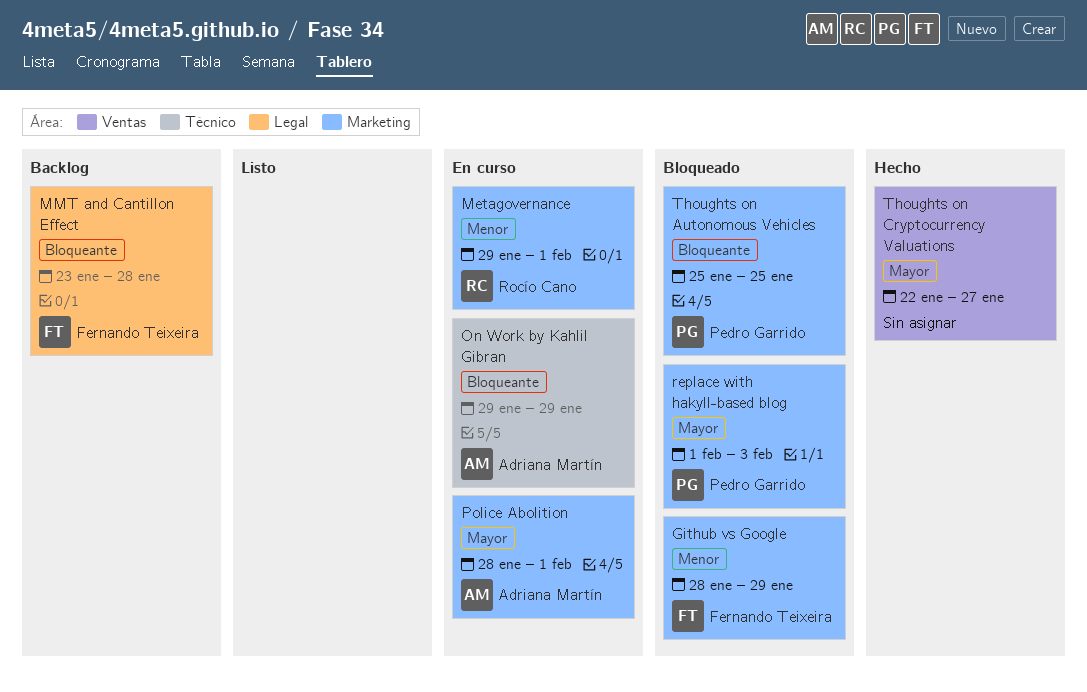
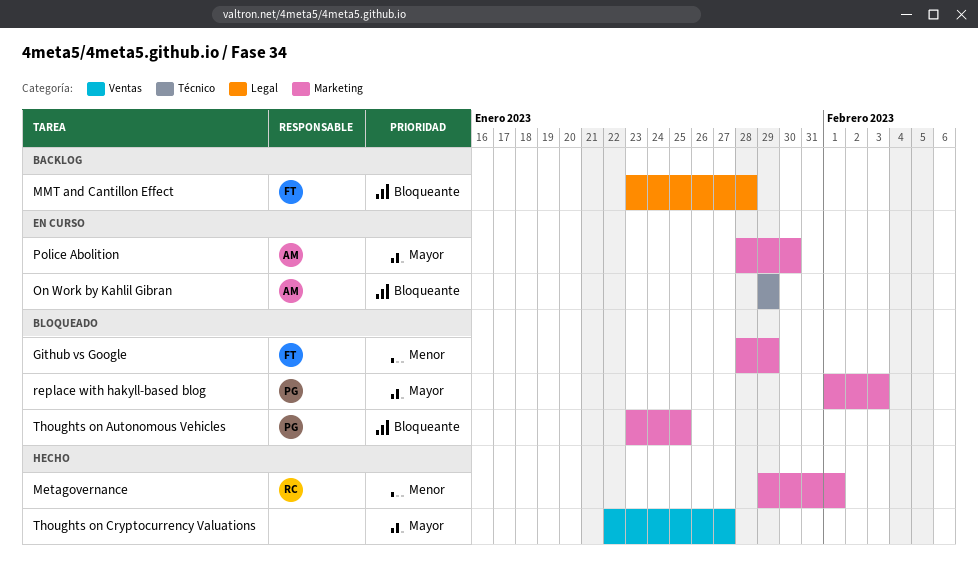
Metagovernance, status: En curso -> Hecho
Police Abolition, due: Feb 1 -> Jan 30
Thoughts on Autonomous Vehicles, start: Jan 25 -> Jan 23

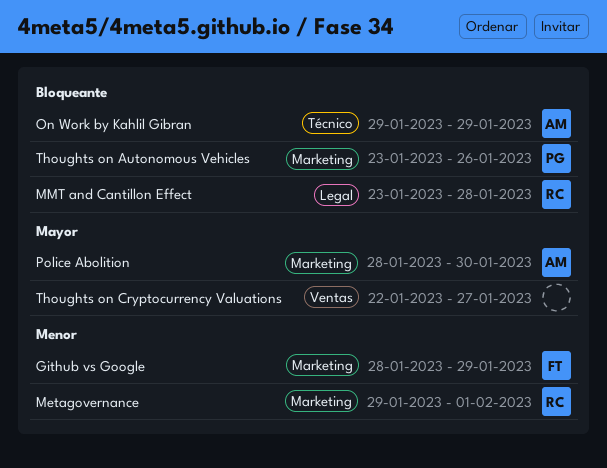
MMT and Cantillon Effect, owner: FT -> RC
replace with hakyll-based blog: present -> none
Thoughts on Autonomous Vehicles, due: Jan 25 -> Jan 26

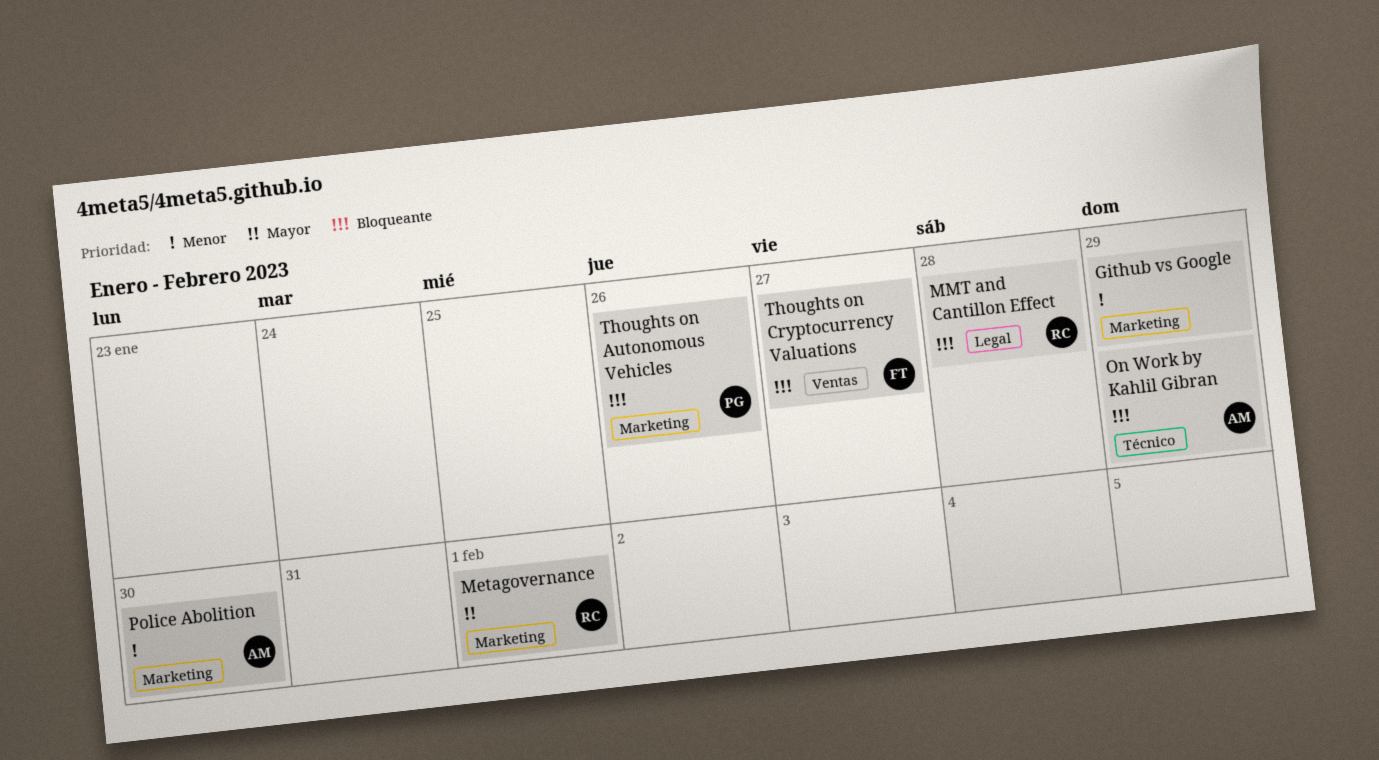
Github vs Google, owner: FT -> none
Metagovernance, priority: Menor -> Mayor
Police Abolition, priority: Mayor -> Menor
Thoughts on Cryptocurrency Valuations, owner: none -> FT
Thoughts on Cryptocurrency Valuations, priority: Mayor -> Bloqueante

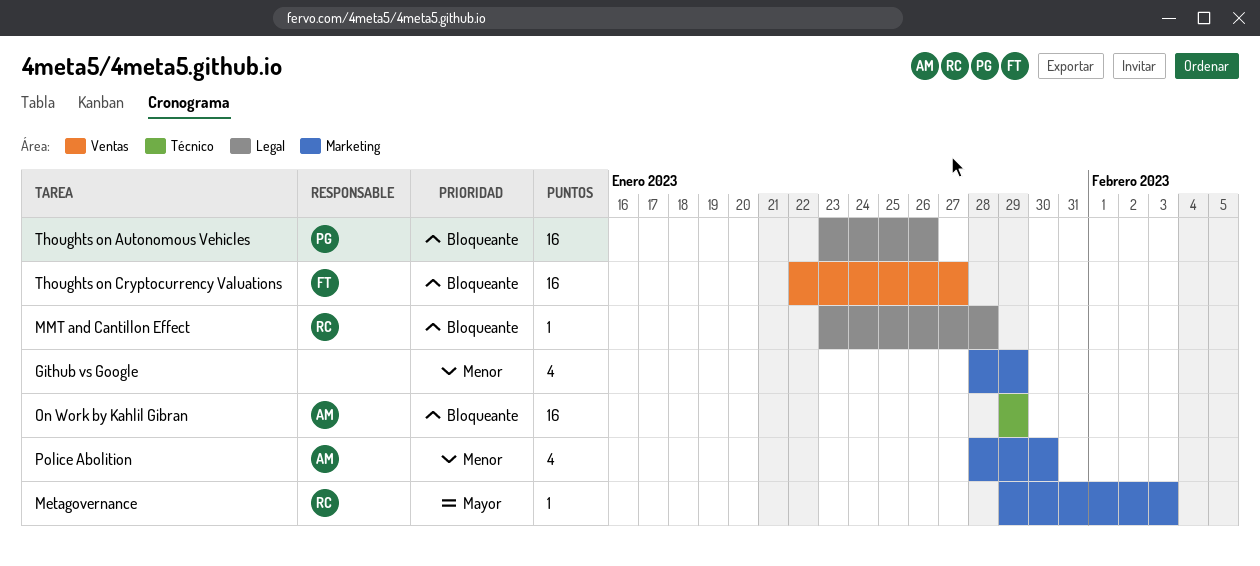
Metagovernance, due: Feb 1 -> Feb 3
Thoughts on Autonomous Vehicles, label: Marketing -> Legal

